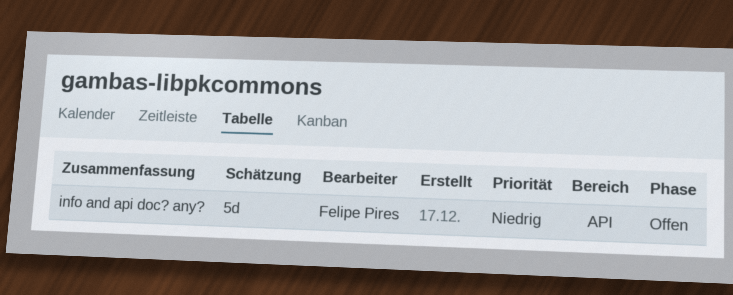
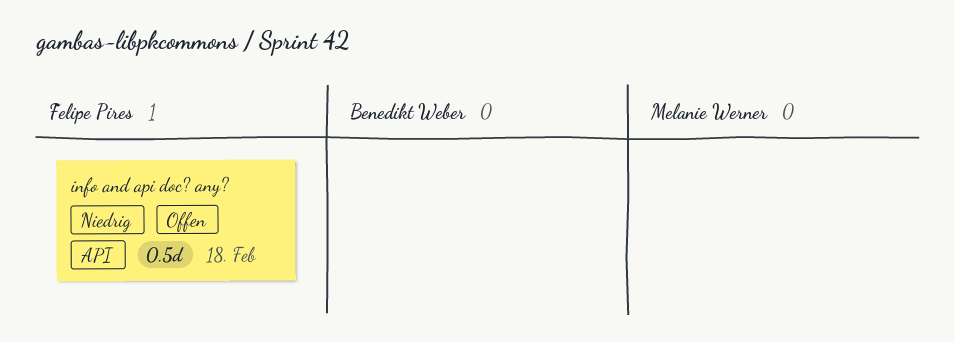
info and api doc? any?, estimate: 5d -> 0.5d

